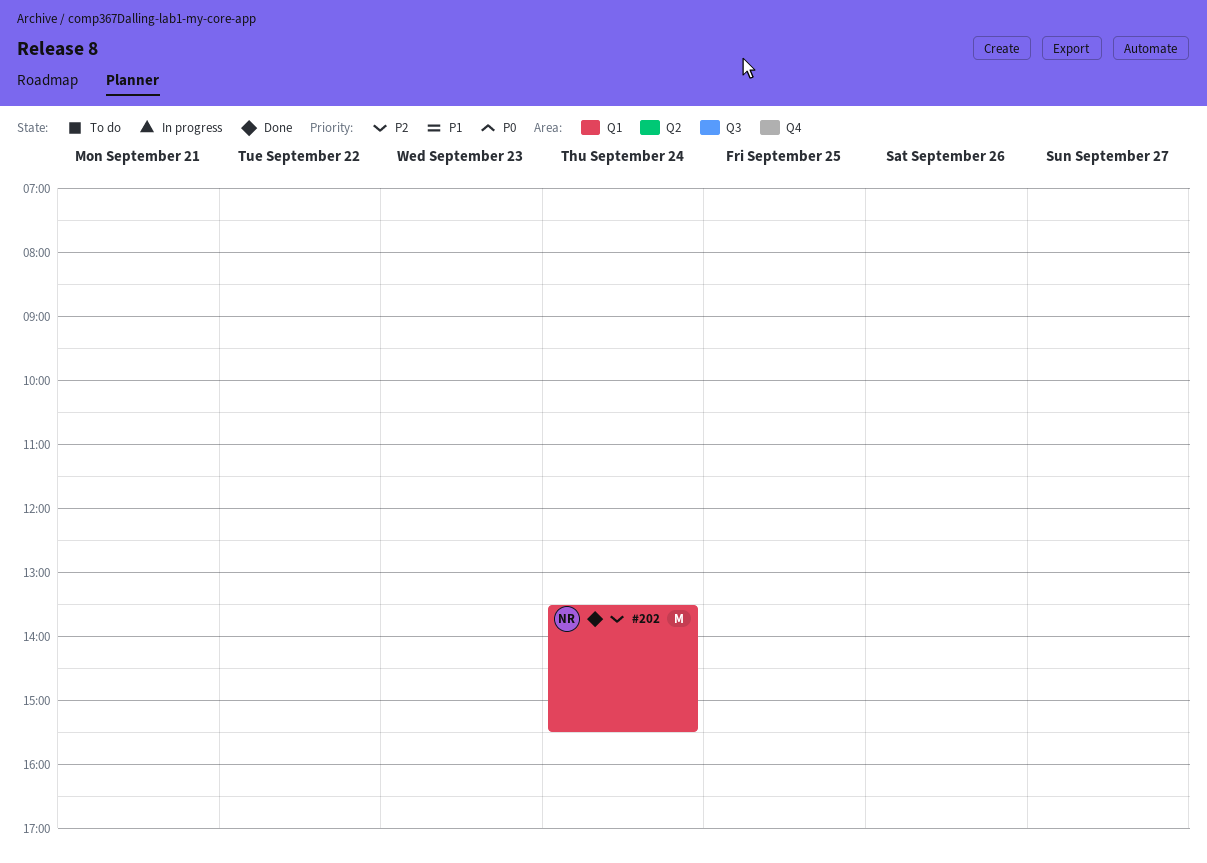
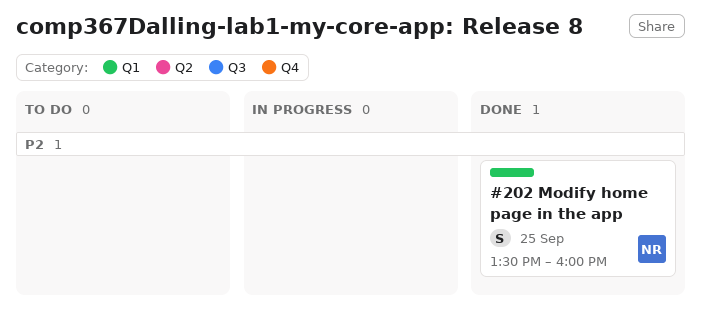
#202, estimate: M -> S
#202, day: Sep 24 -> Sep 25
#202, ends: 15:30 -> 16:00

